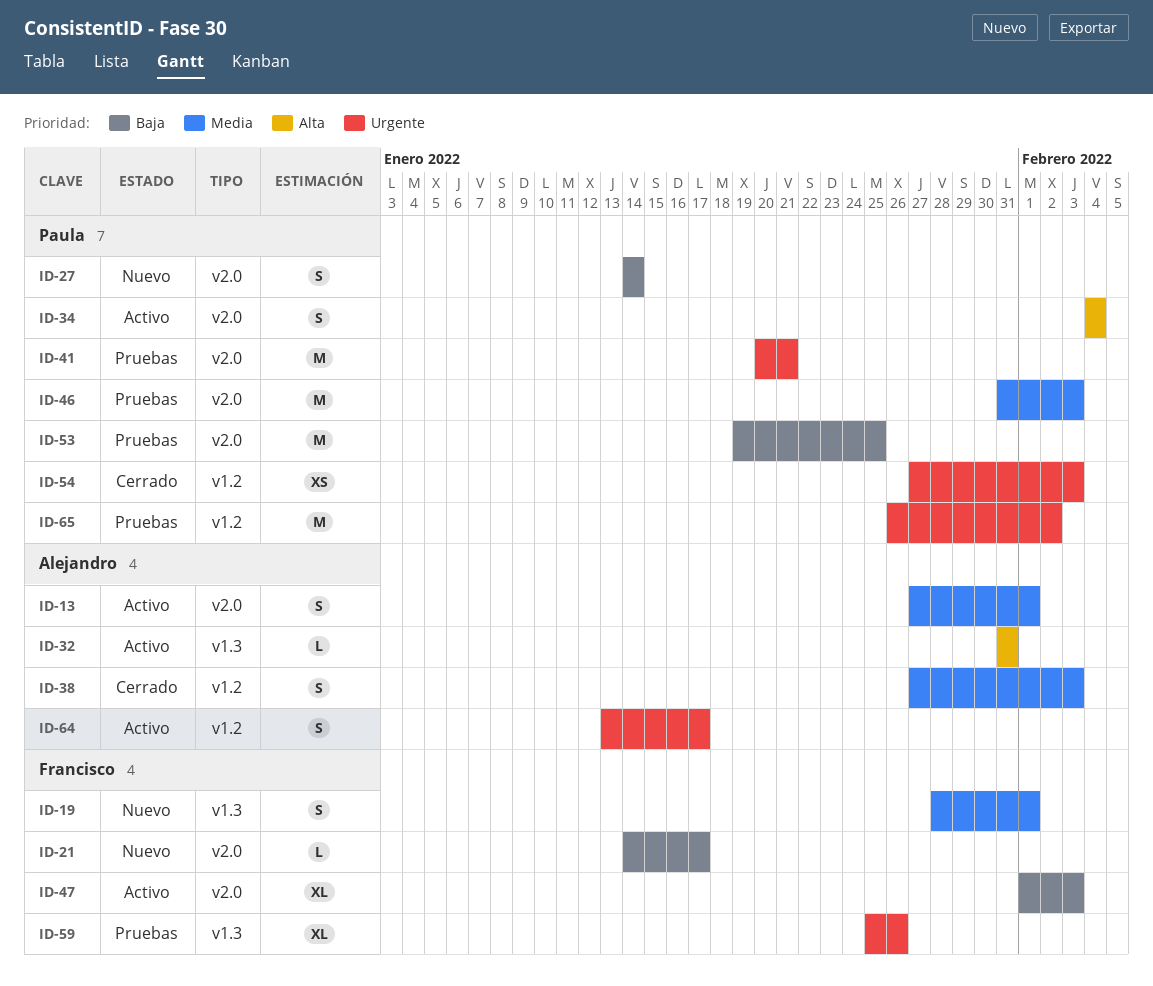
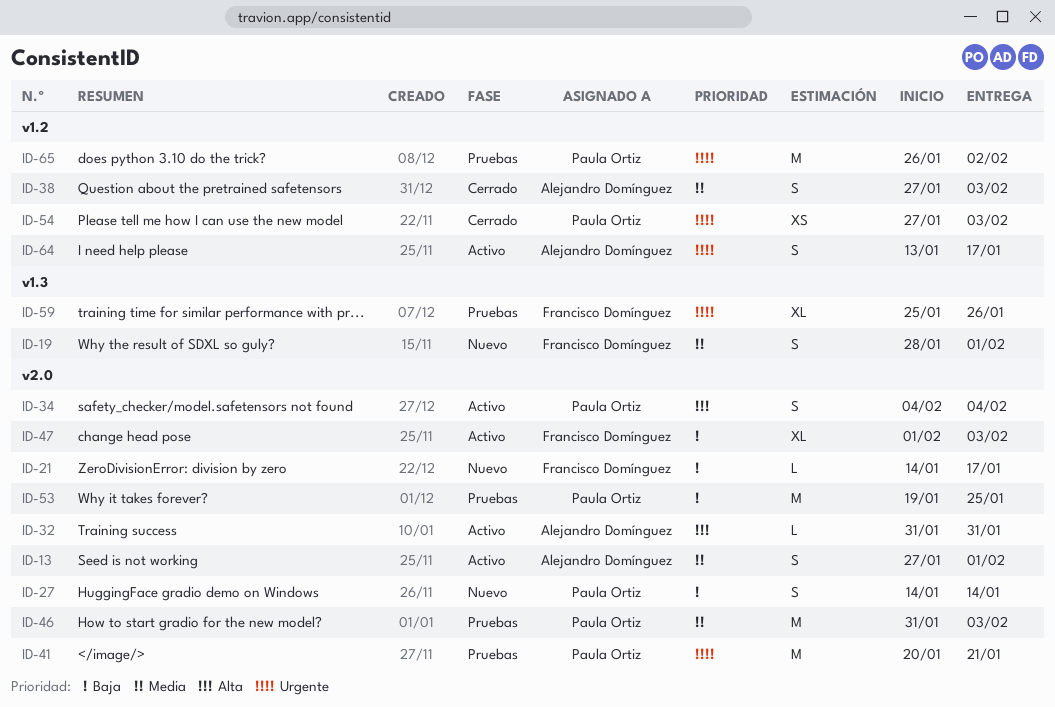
ID-32, label: v1.3 -> v2.0

